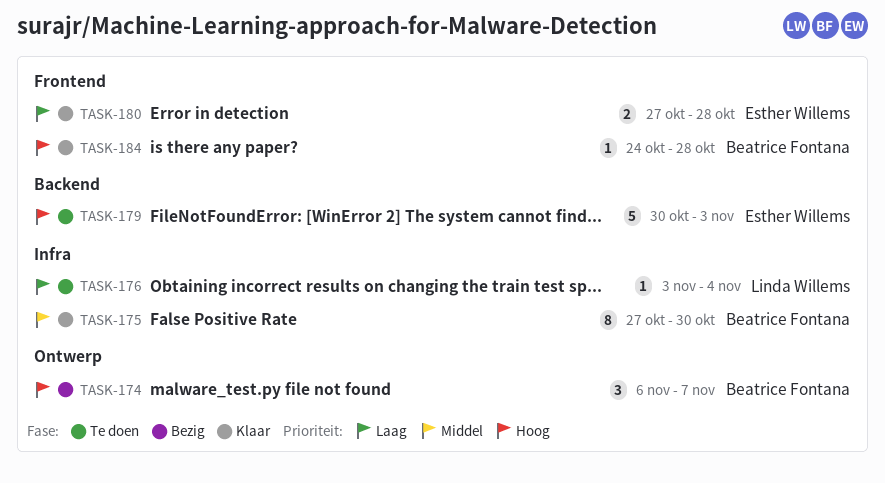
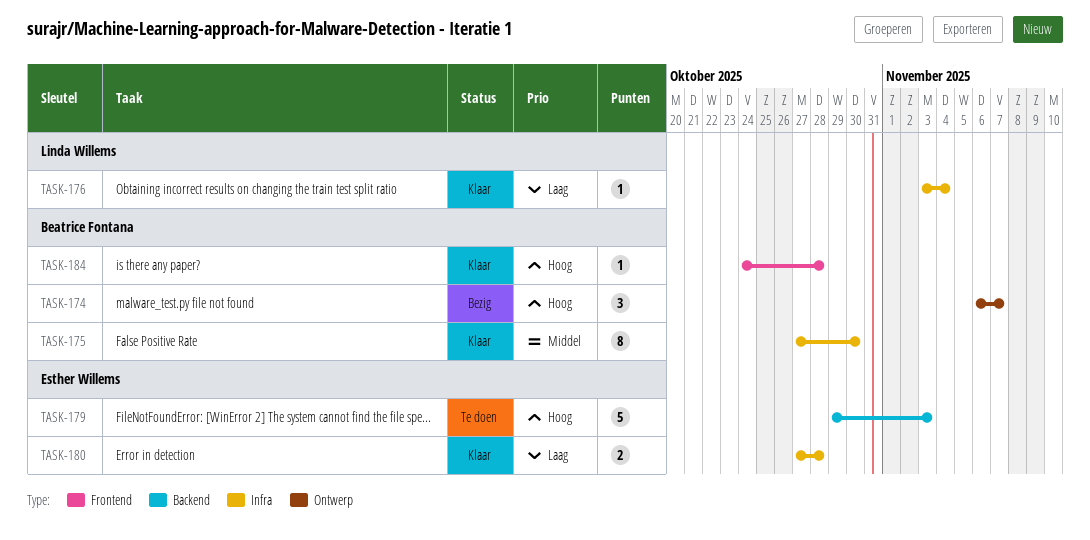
TASK-176, status: Te doen -> Klaar
TASK-179, start: Oct 30 -> Oct 29
TASK-180, label: Frontend -> Infra

